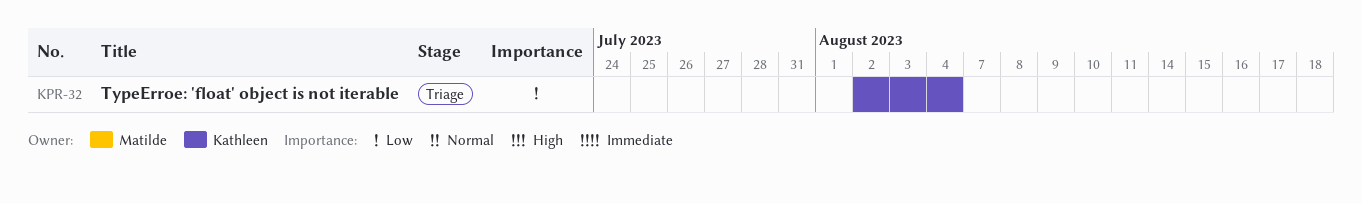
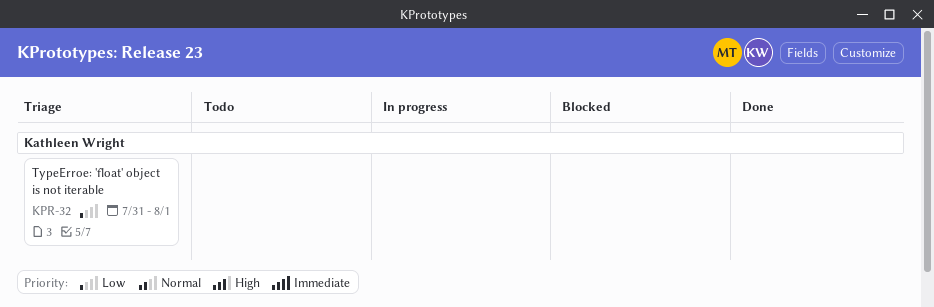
KPR-32, start: Aug 2 -> Jul 31
KPR-32, due: Aug 4 -> Aug 1

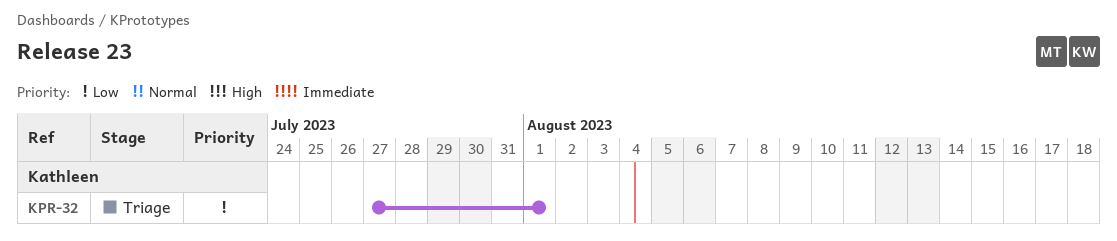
KPR-32, start: Jul 31 -> Jul 27

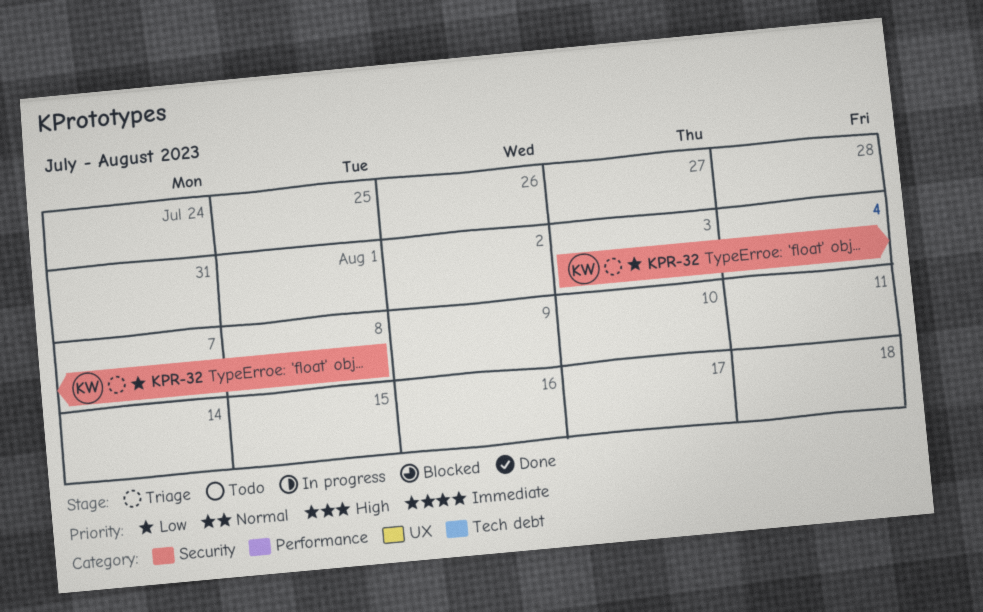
KPR-32, start: Jul 27 -> Aug 3
KPR-32, due: Aug 1 -> Aug 8

